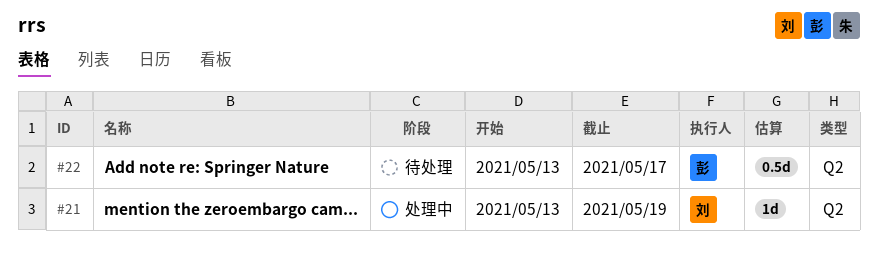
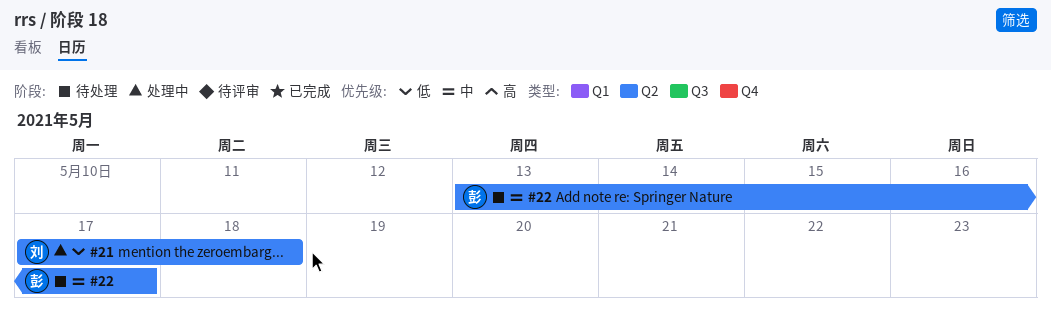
#21, start: May 13 -> May 17
#21, due: May 19 -> May 18

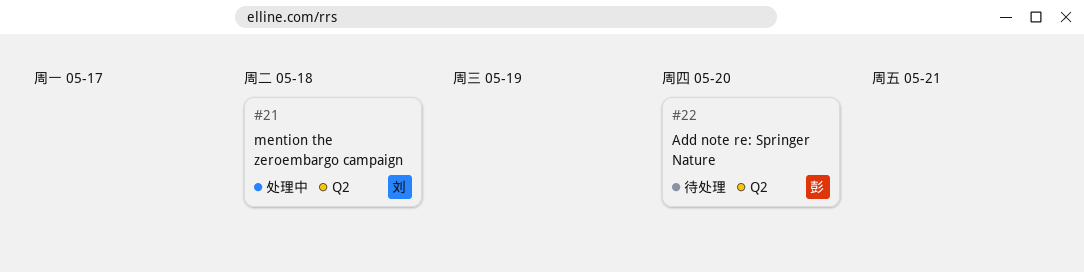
#22, due: May 17 -> May 20

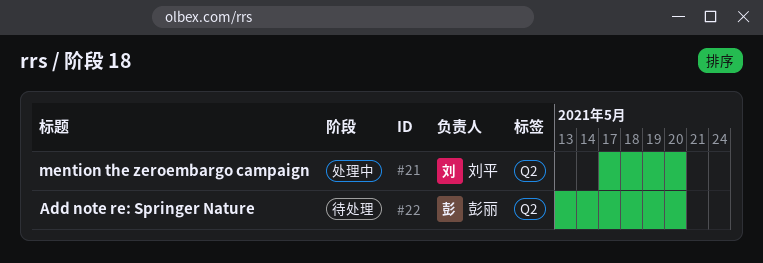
#21, due: May 18 -> May 20

